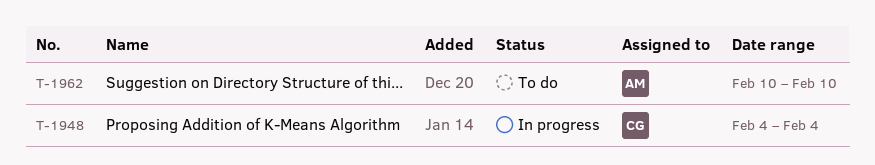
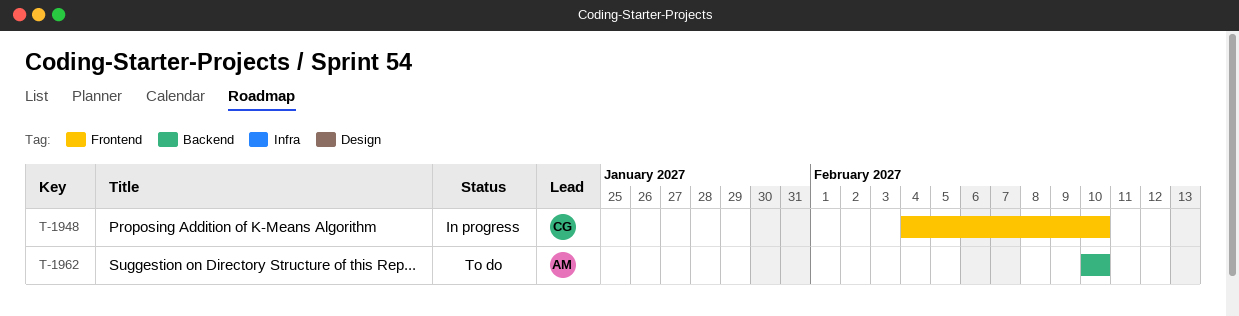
T-1948, due: Feb 4 -> Feb 10

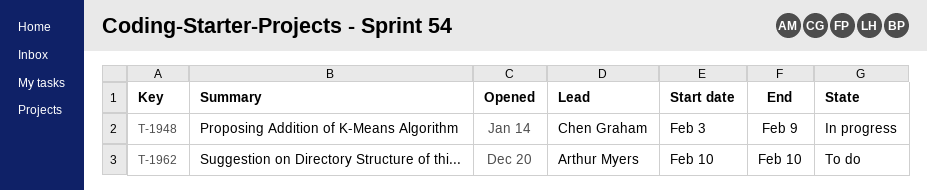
T-1948, start: Feb 4 -> Feb 3
T-1948, due: Feb 10 -> Feb 9

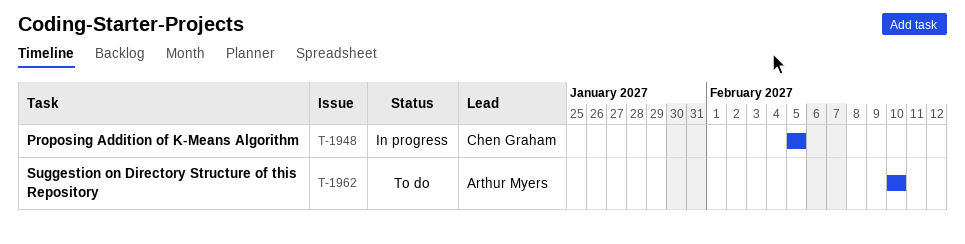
T-1948, start: Feb 3 -> Feb 5
T-1948, due: Feb 9 -> Feb 5

